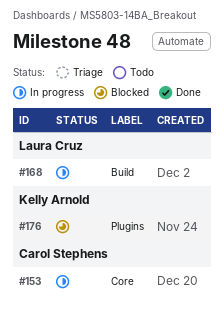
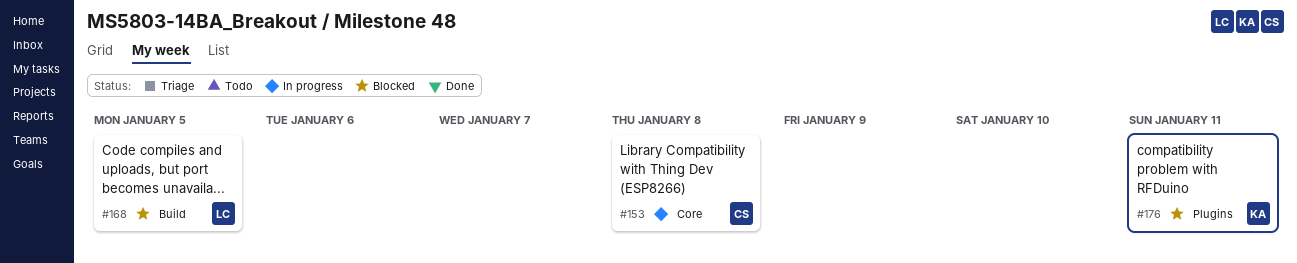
#168, status: In progress -> Blocked

